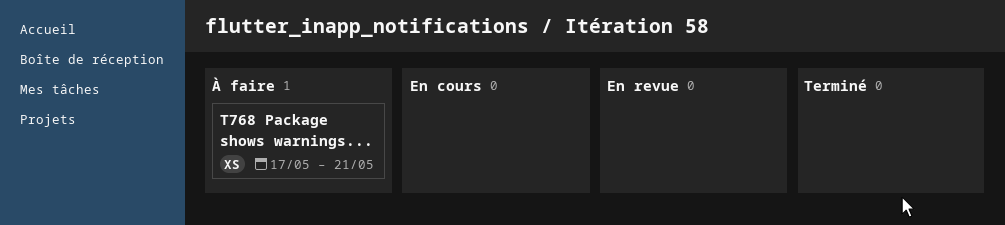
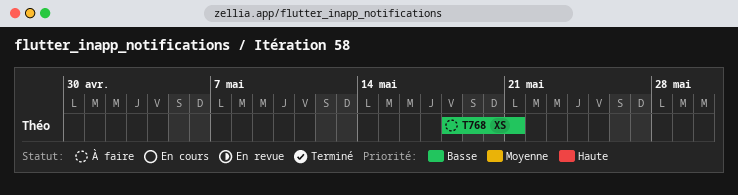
T768, start: May 17 -> May 18

